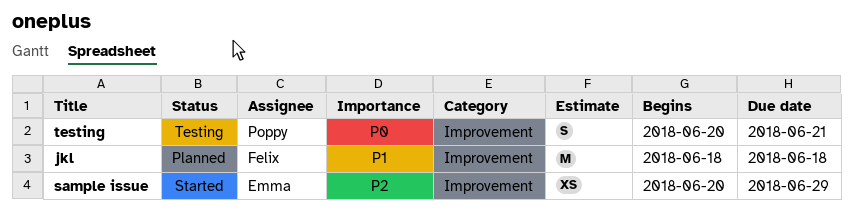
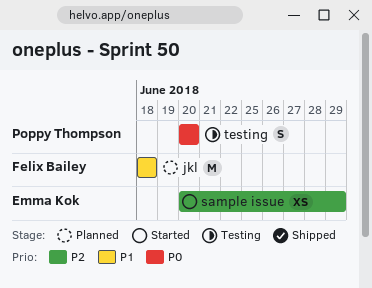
testing, due: Jun 21 -> Jun 20

